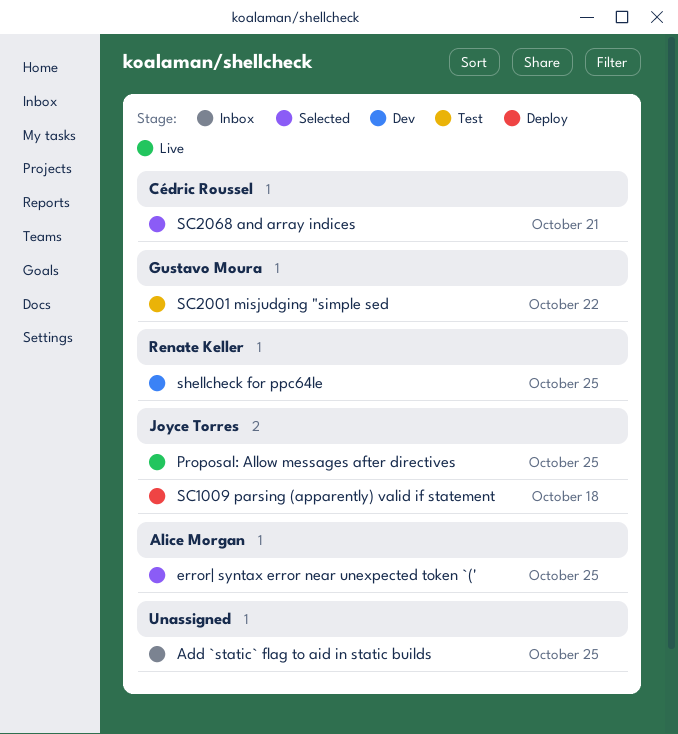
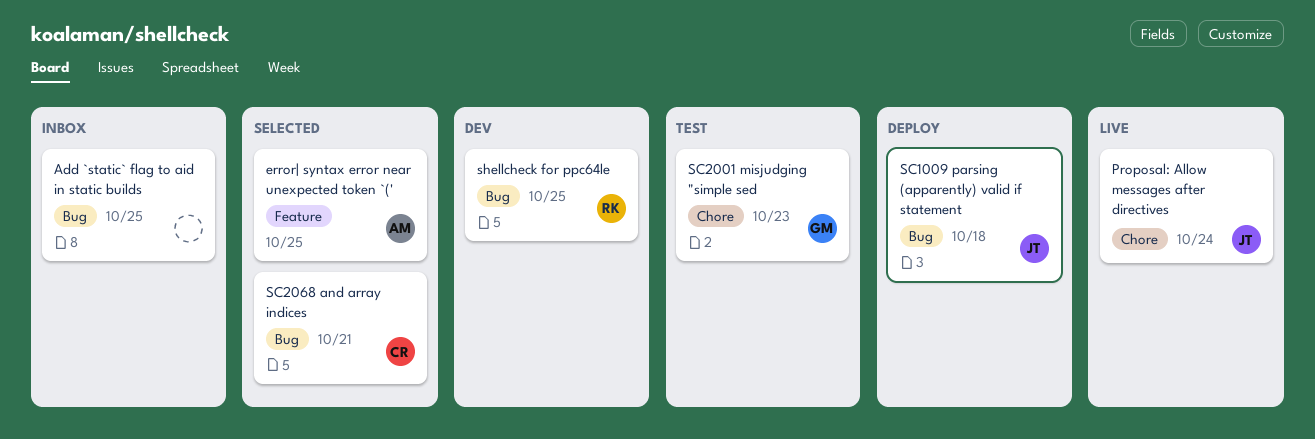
Proposal: Allow messages after directives, due: Oct 25 -> Oct 24
SC2001 misjudging "simple sed, due: Oct 22 -> Oct 23

